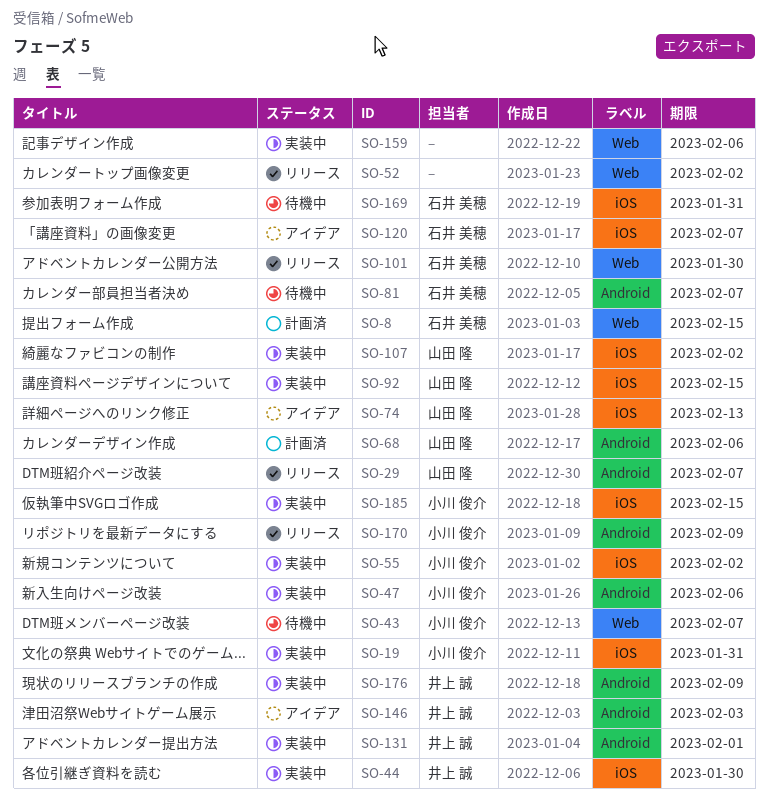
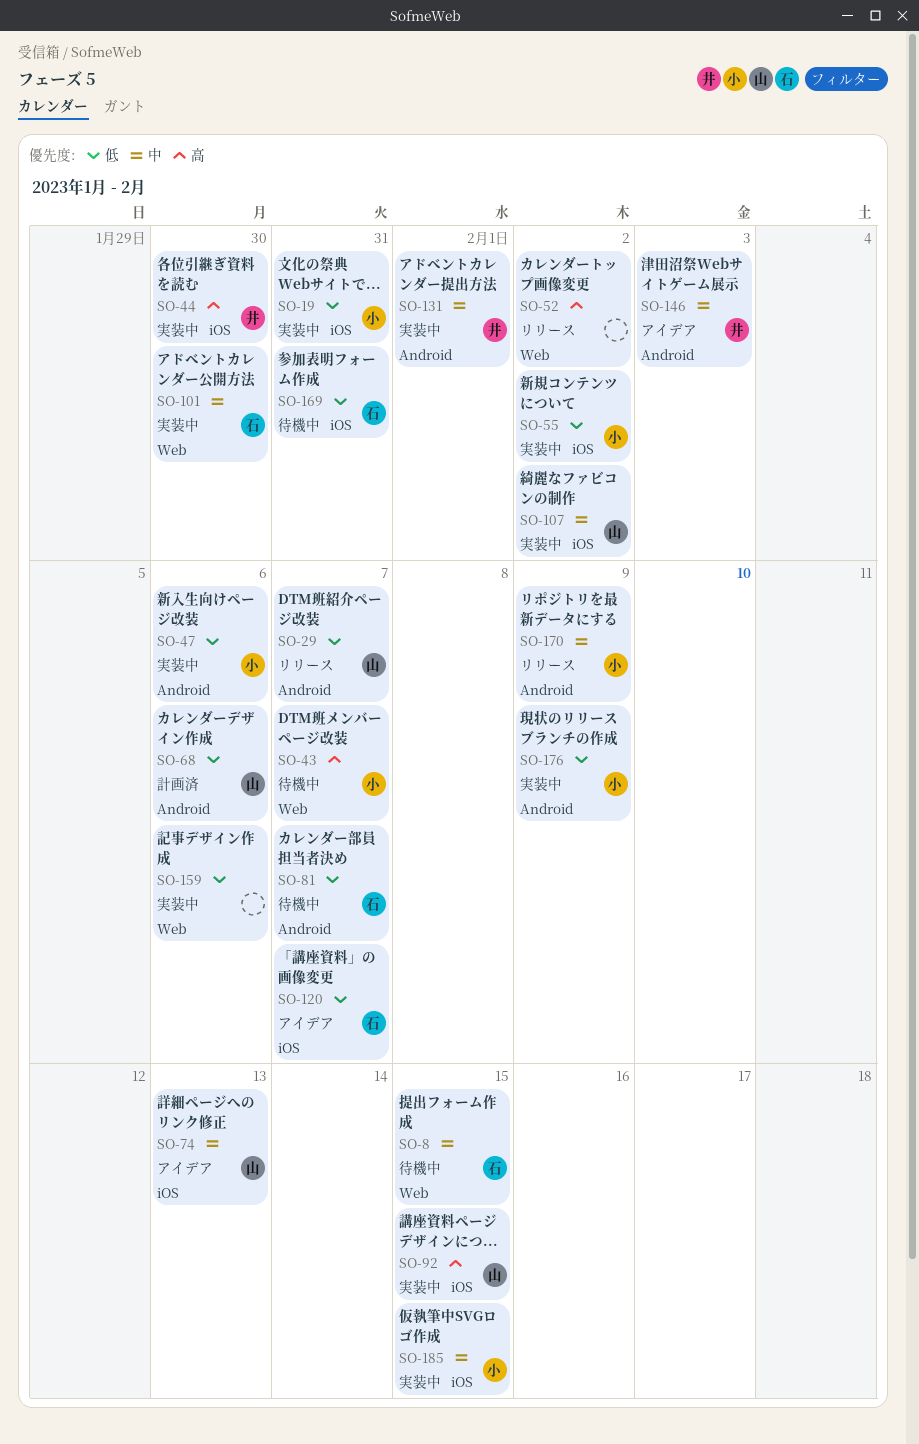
SO-8, status: 計画済 -> 待機中
SO-101, status: リリース -> 実装中
SO-176, owner: 井上 誠 -> 小川 俊介

